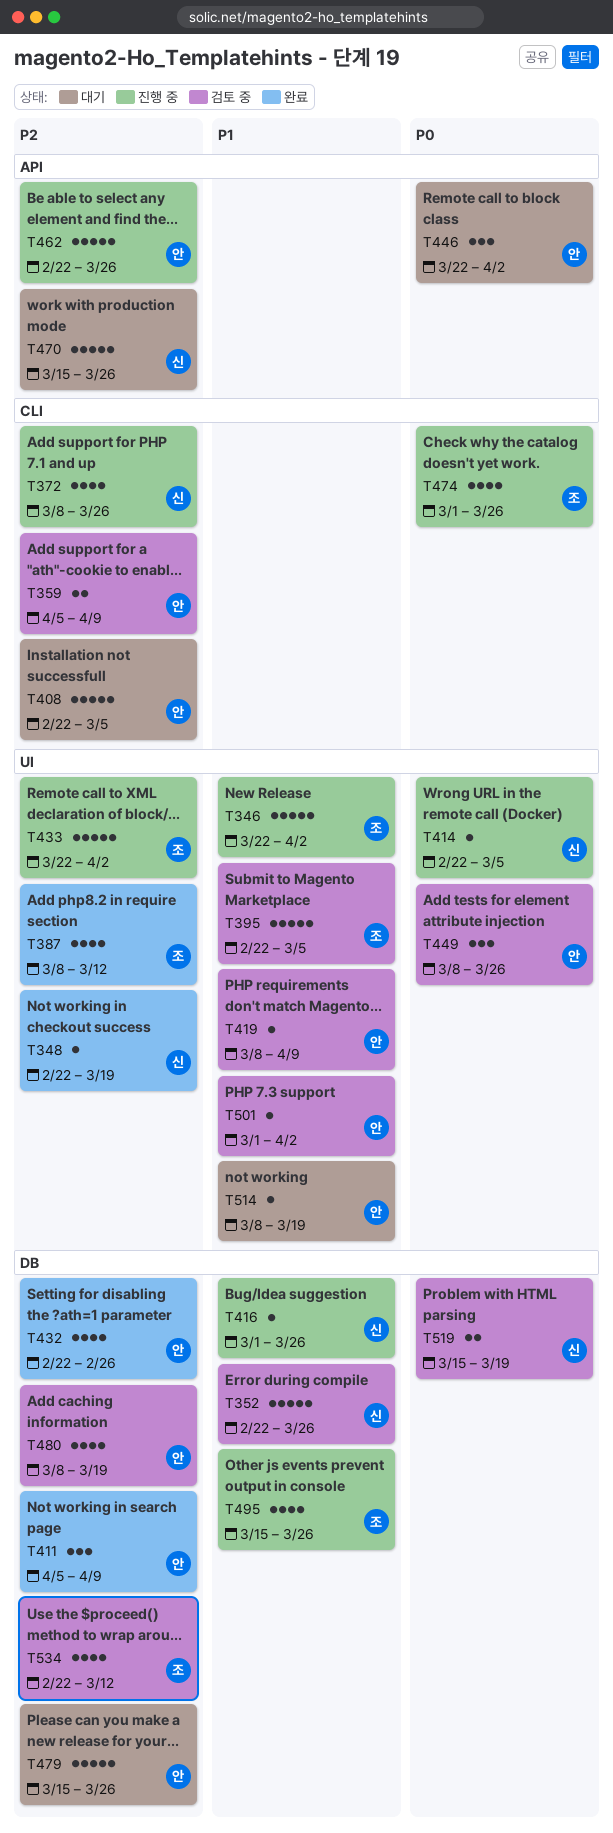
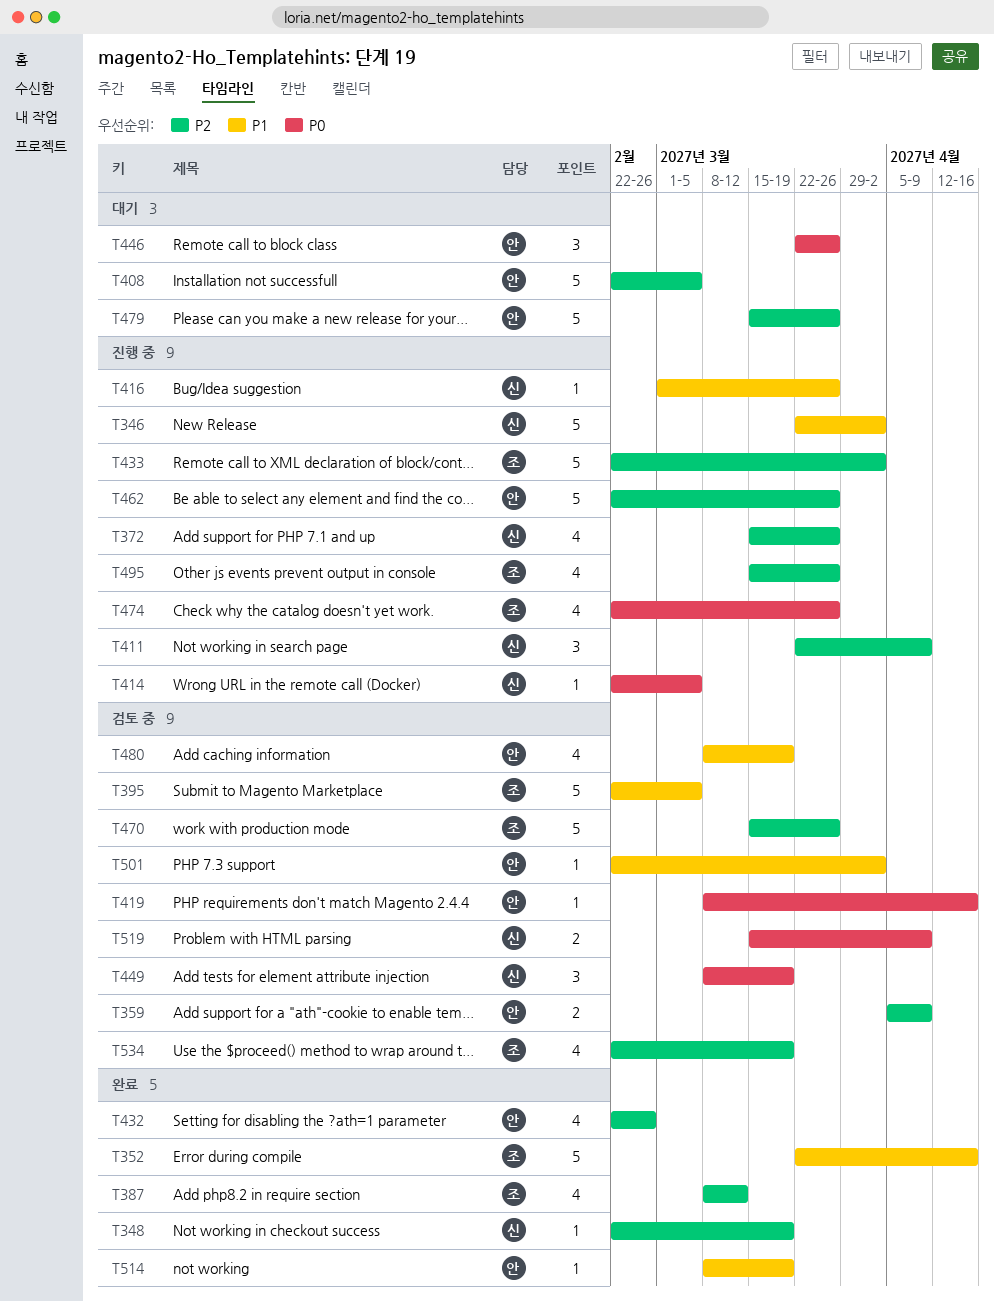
T346, owner: 조 -> 신
T352, status: 검토 중 -> 완료
T352, owner: 신 -> 조
T352, start: Feb 22 -> Mar 22
T352, due: Mar 26 -> Apr 16
T372, start: Mar 8 -> Mar 15
T411, status: 완료 -> 진행 중
T411, owner: 안 -> 신
T411, start: Apr 5 -> Mar 22
T419, priority: P1 -> P0
T419, due: Apr 9 -> Apr 16
T433, start: Mar 22 -> Feb 22
T446, due: Apr 2 -> Mar 26
T449, owner: 안 -> 신
T449, due: Mar 26 -> Mar 19
T470, status: 대기 -> 검토 중
T470, owner: 신 -> 조
T474, start: Mar 1 -> Feb 22
T480, priority: P2 -> P1
T495, priority: P1 -> P2
T501, start: Mar 1 -> Feb 22
T514, status: 대기 -> 완료
T519, due: Mar 19 -> Apr 9
T534, due: Mar 12 -> Mar 19

